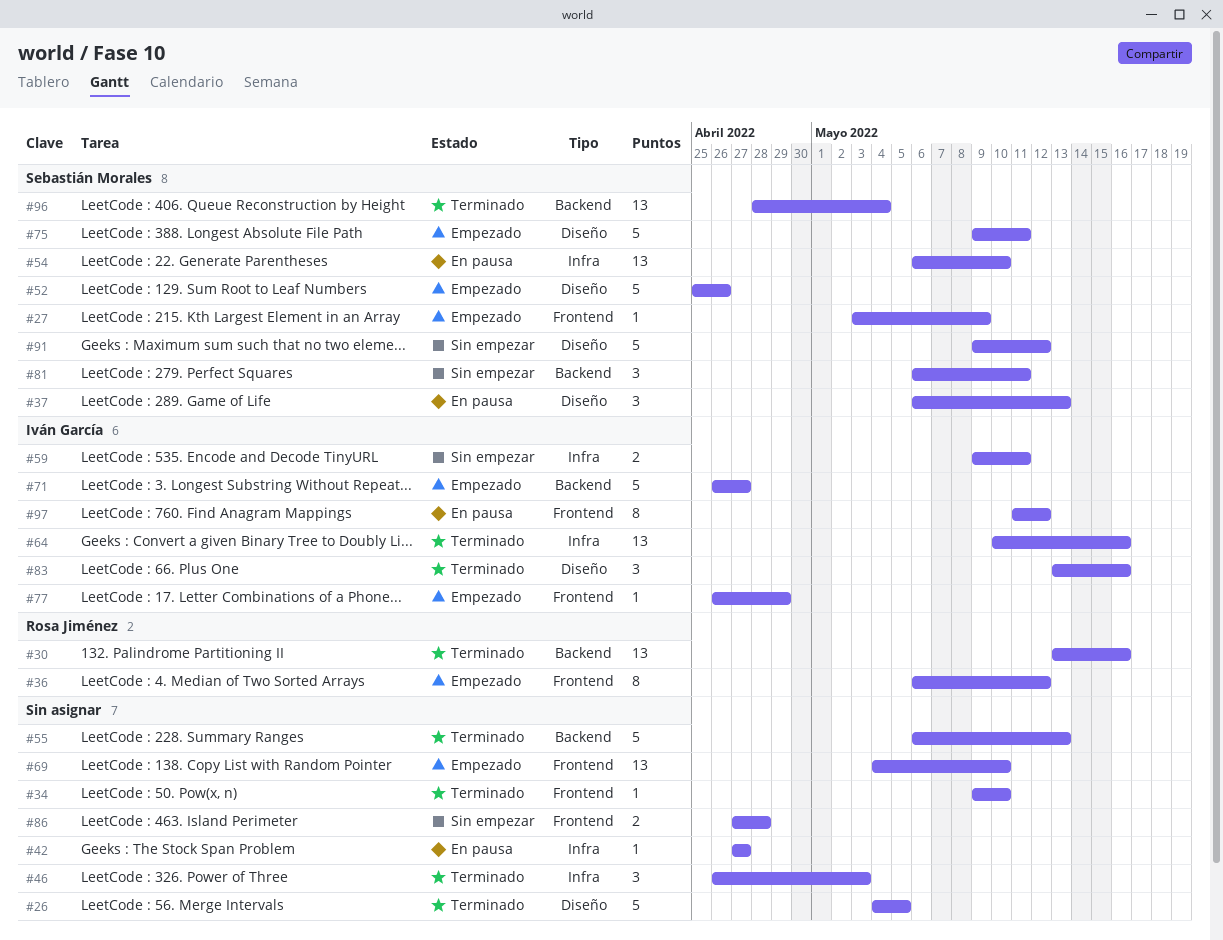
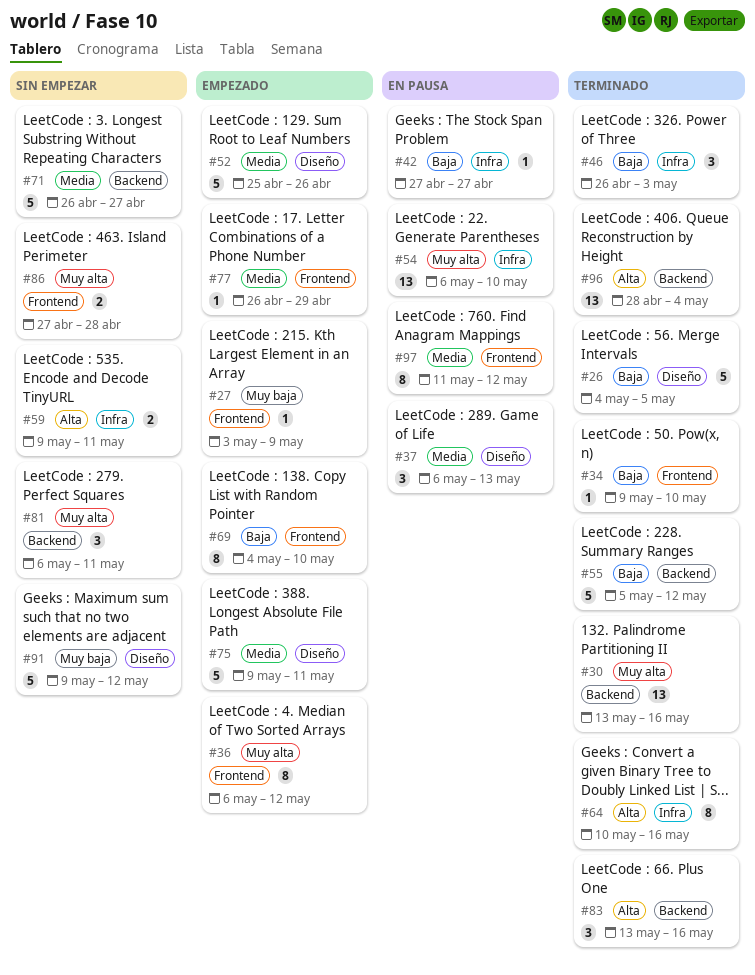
#55, start: May 6 -> May 5
#55, due: May 13 -> May 12
#64, estimate: 13 -> 8
#69, estimate: 13 -> 8
#71, status: Empezado -> Sin empezar
#83, label: Diseño -> Backend

